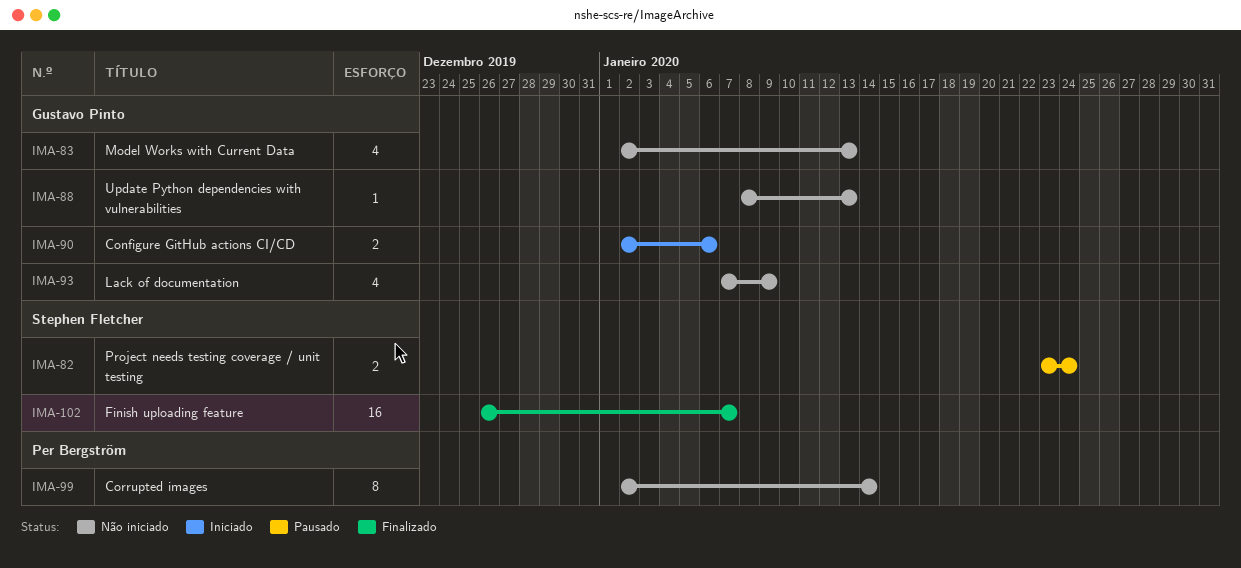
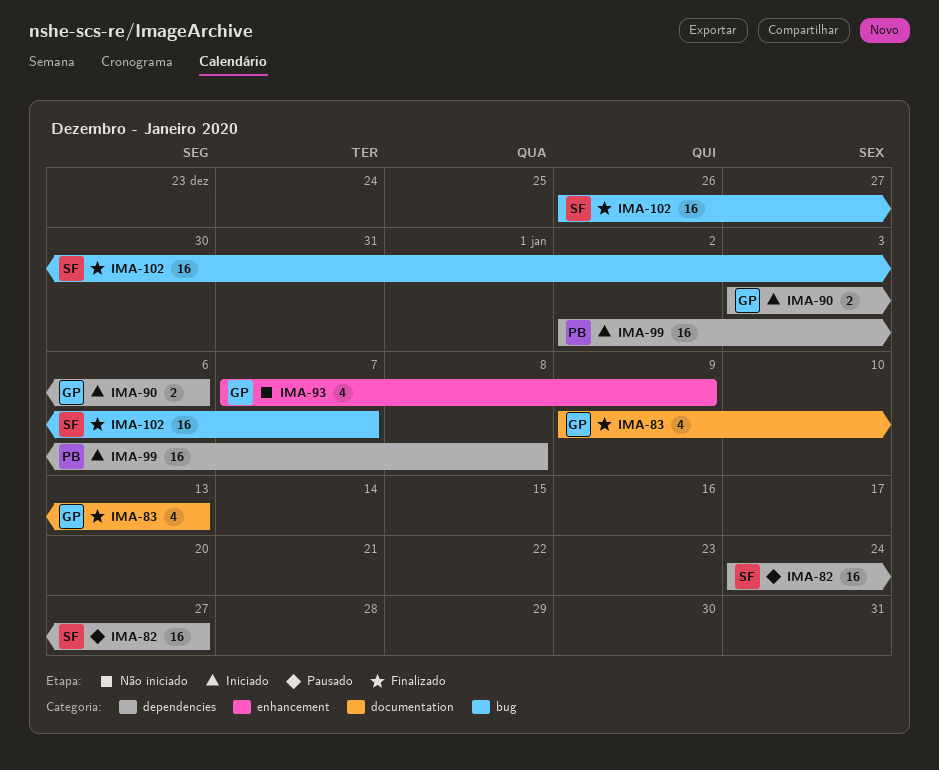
IMA-82, estimate: 2 -> 16
IMA-82, start: Jan 23 -> Jan 24
IMA-82, due: Jan 24 -> Jan 27
IMA-83, status: Não iniciado -> Finalizado
IMA-83, start: Jan 2 -> Jan 9
IMA-88: present -> none
IMA-90, start: Jan 2 -> Jan 3
IMA-99, status: Não iniciado -> Iniciado
IMA-99, estimate: 8 -> 16
IMA-99, due: Jan 14 -> Jan 8

